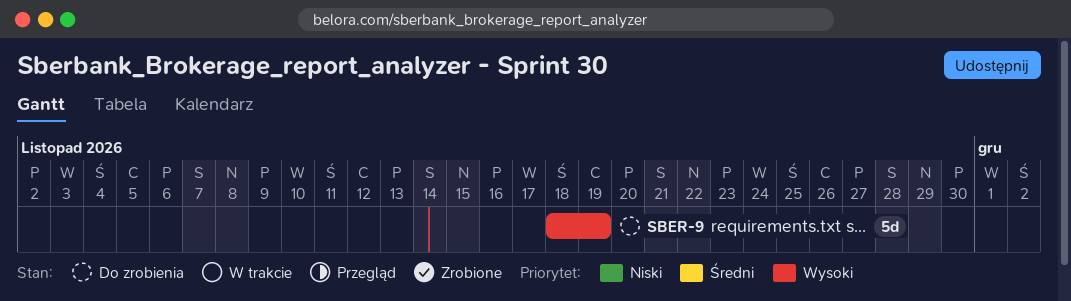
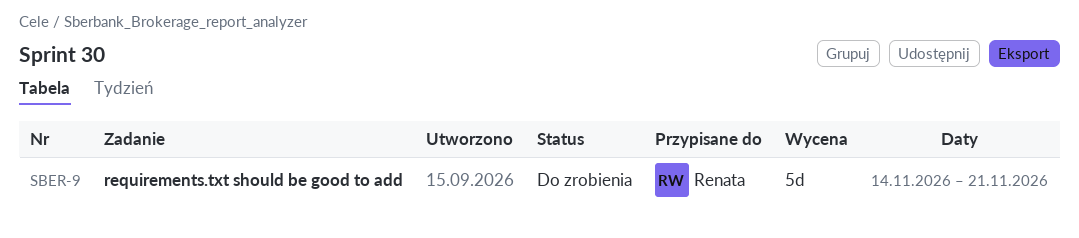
SBER-9, start: Nov 18 -> Nov 14
SBER-9, due: Nov 19 -> Nov 21

